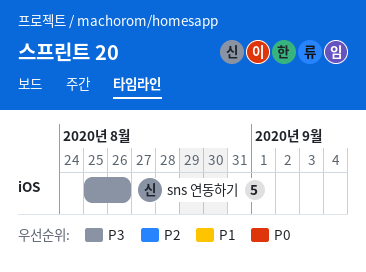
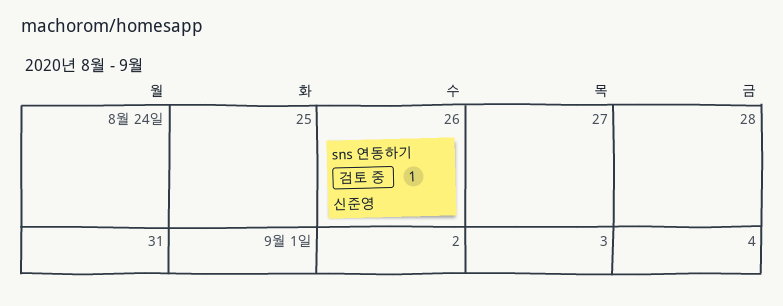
sns 연동하기, estimate: 5 -> 1

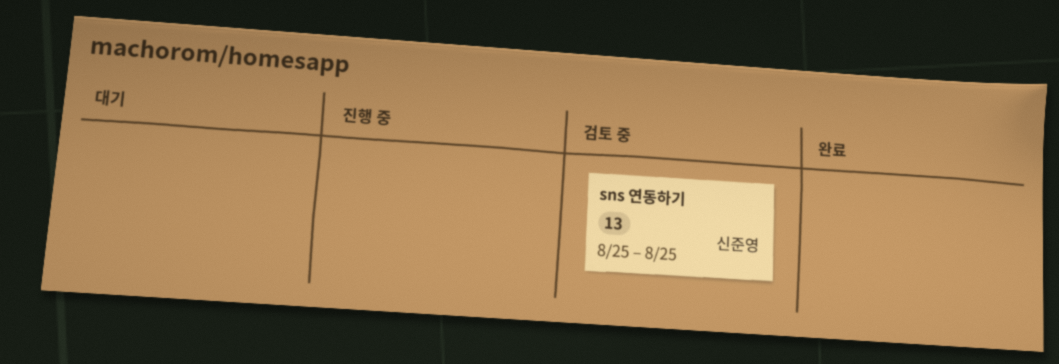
sns 연동하기, estimate: 1 -> 13
sns 연동하기, due: Aug 26 -> Aug 25

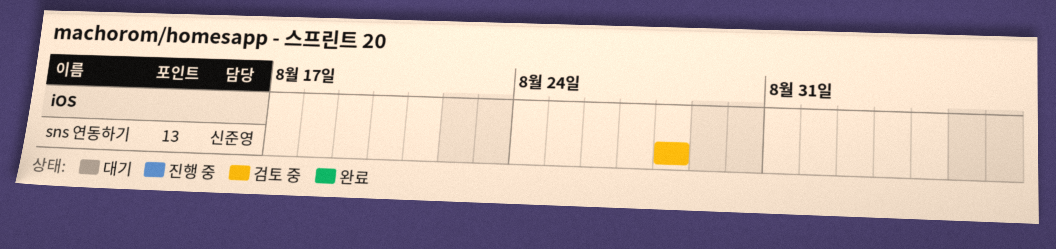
sns 연동하기, start: Aug 25 -> Aug 28
sns 연동하기, due: Aug 25 -> Aug 28

